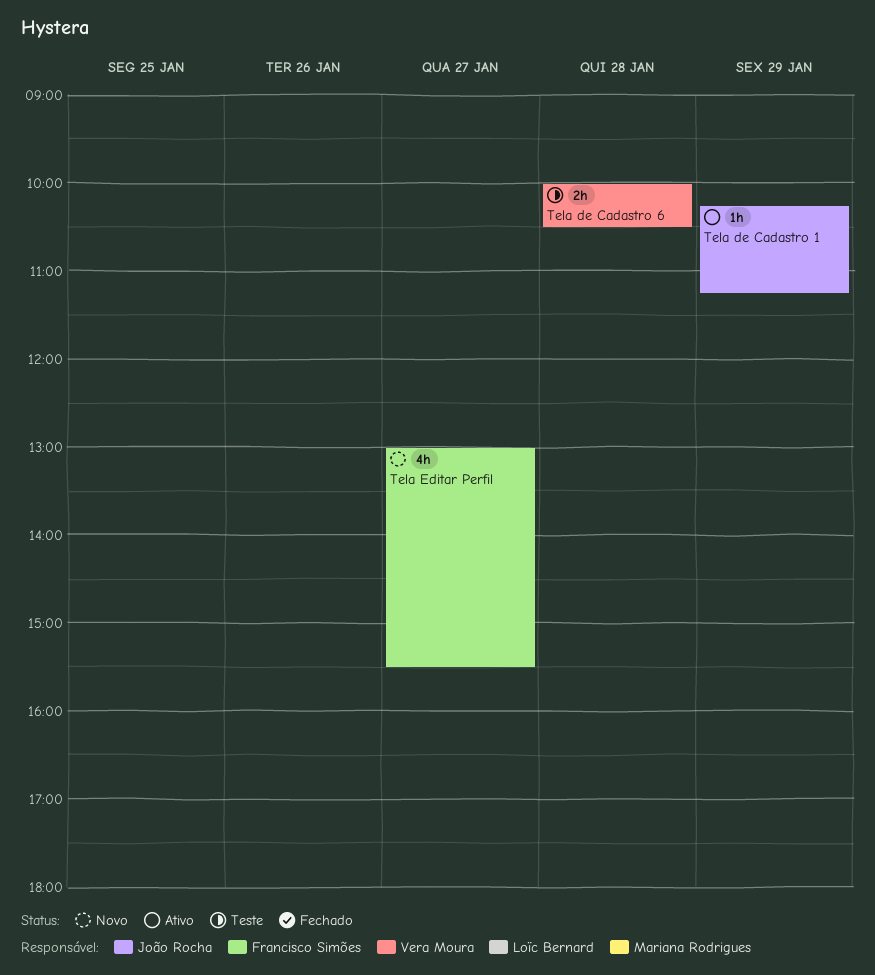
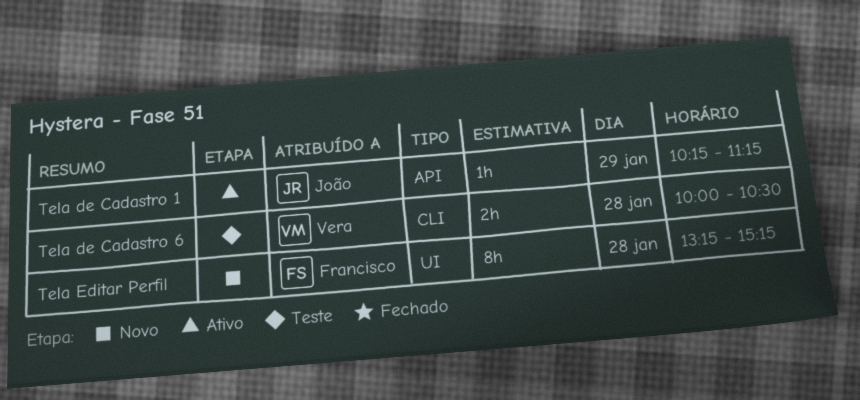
Tela Editar Perfil, estimate: 4h -> 8h
Tela Editar Perfil, day: Jan 27 -> Jan 28
Tela Editar Perfil, begins: 13:00 -> 13:15
Tela Editar Perfil, ends: 15:30 -> 15:15

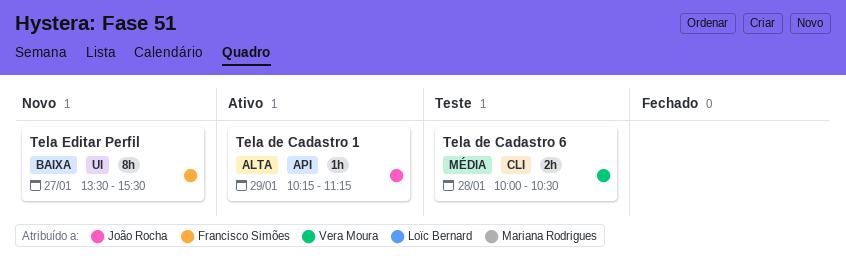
Tela Editar Perfil, day: Jan 28 -> Jan 27
Tela Editar Perfil, begins: 13:15 -> 13:30
Tela Editar Perfil, ends: 15:15 -> 15:30

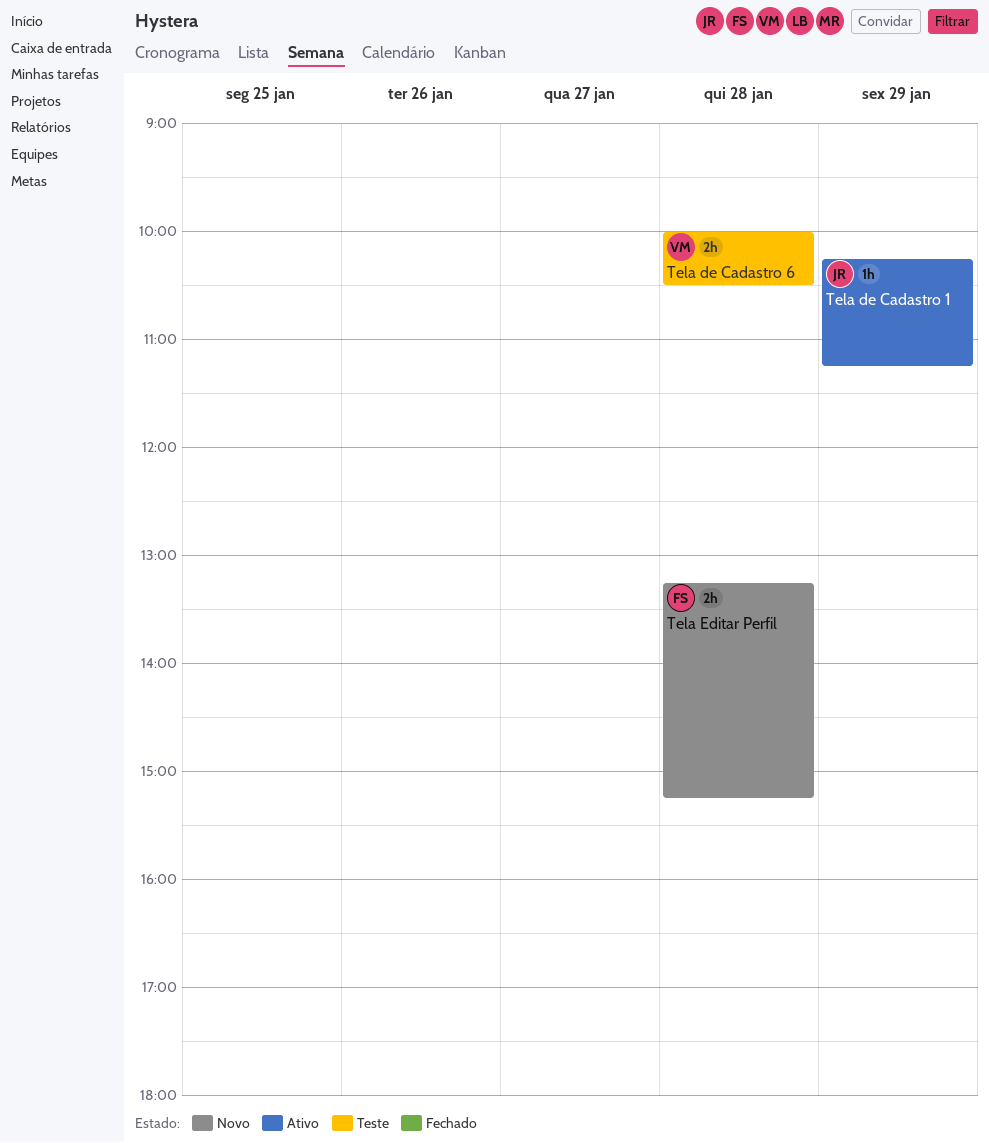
Tela Editar Perfil, estimate: 8h -> 2h
Tela Editar Perfil, day: Jan 27 -> Jan 28
Tela Editar Perfil, begins: 13:30 -> 13:15
Tela Editar Perfil, ends: 15:30 -> 15:15

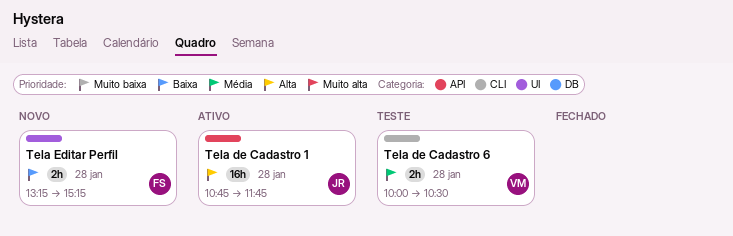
Tela de Cadastro 1, estimate: 1h -> 16h
Tela de Cadastro 1, day: Jan 29 -> Jan 28
Tela de Cadastro 1, begins: 10:15 -> 10:45
Tela de Cadastro 1, ends: 11:15 -> 11:45

